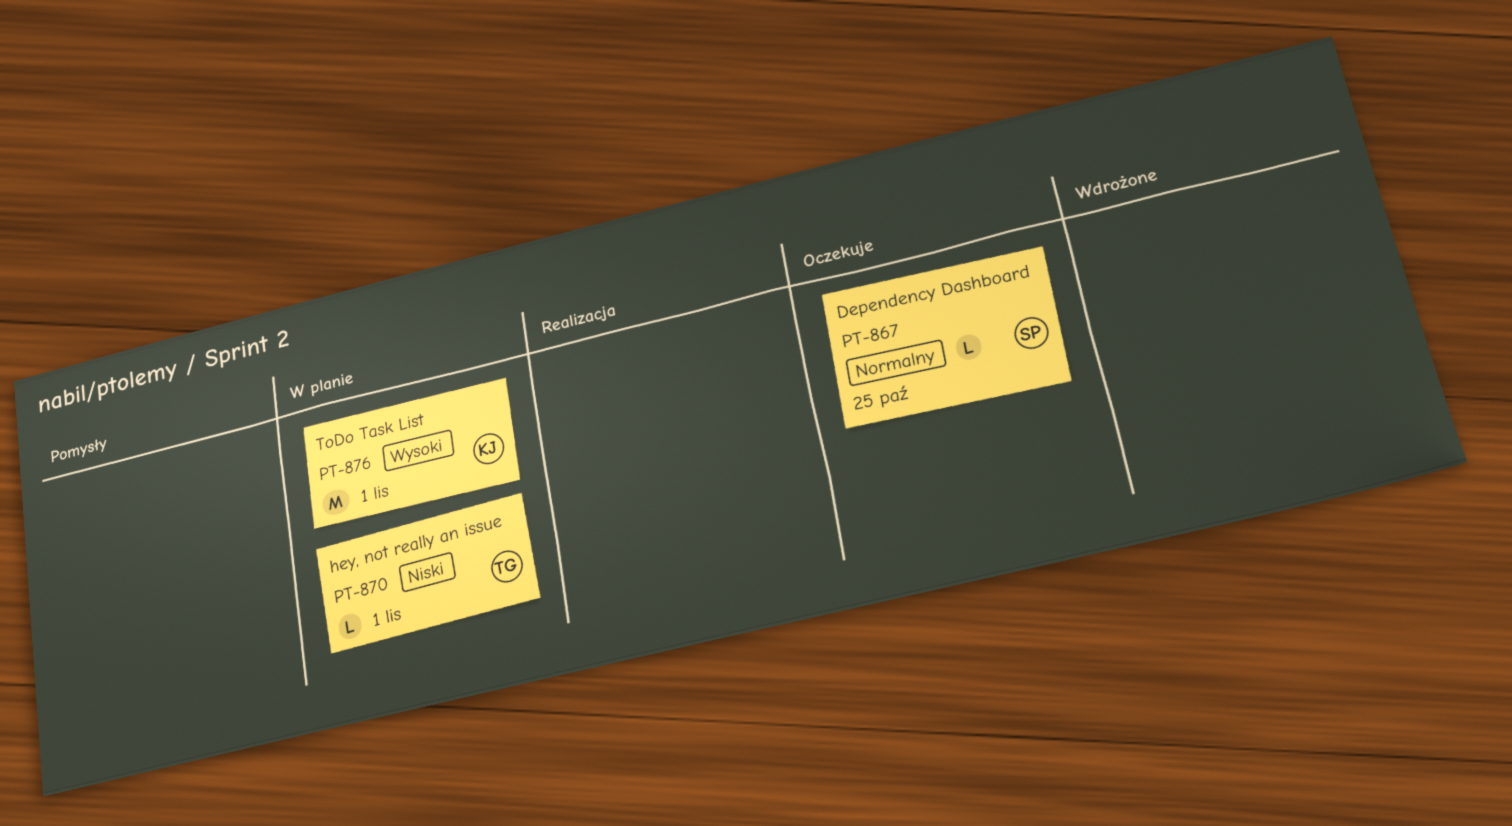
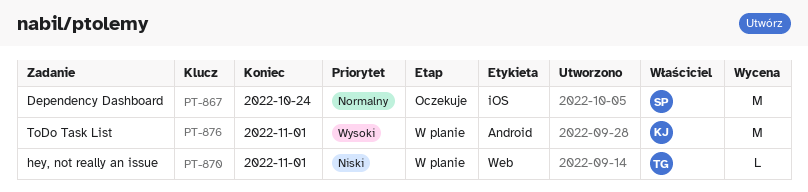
PT-867, estimate: L -> M
PT-867, due: Oct 25 -> Oct 24

